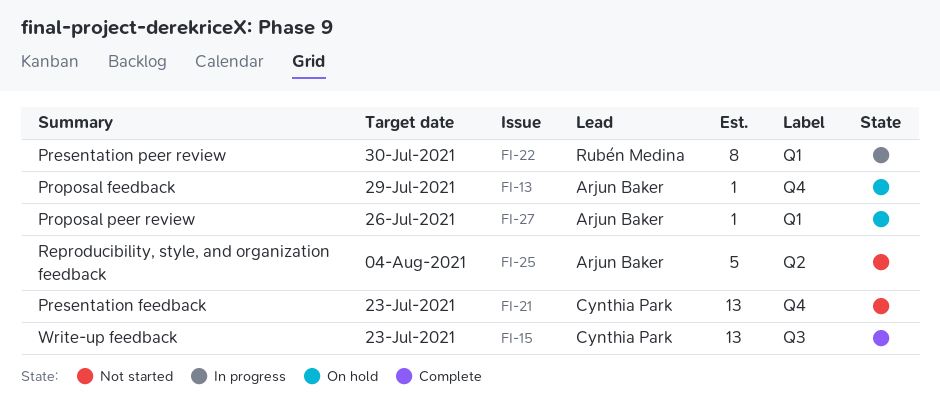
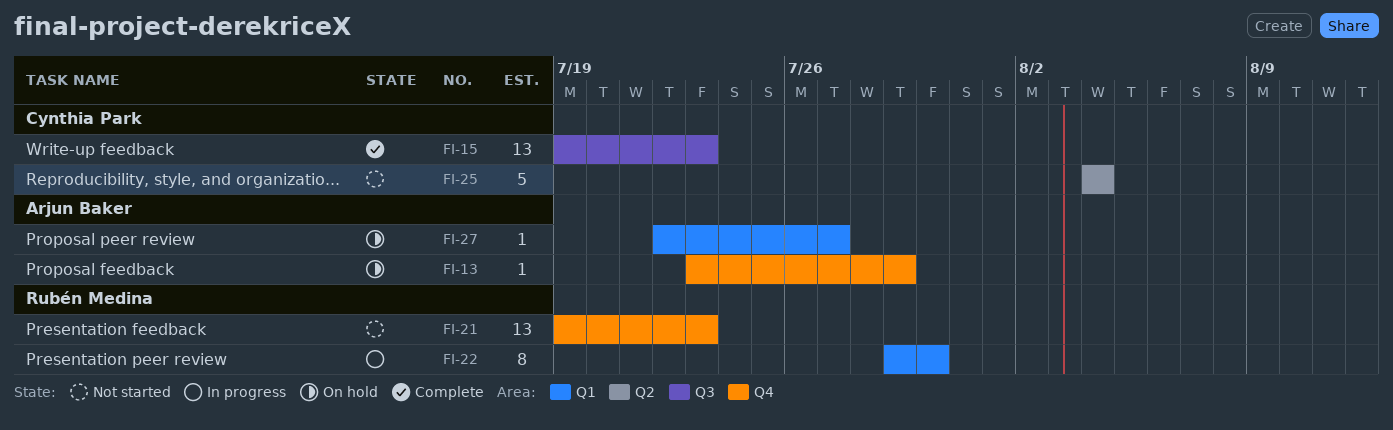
FI-21, owner: Cynthia Park -> Rubén Medina
FI-25, owner: Arjun Baker -> Cynthia Park
FI-27, due: Jul 26 -> Jul 27

